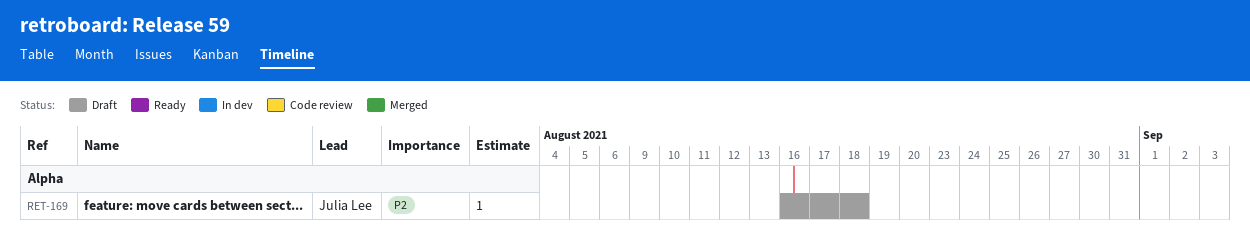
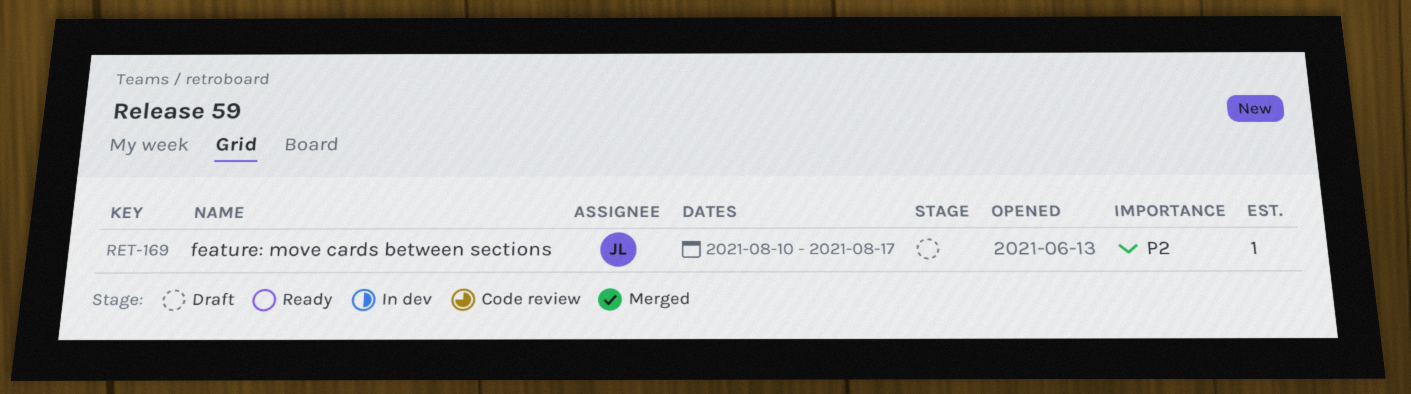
RET-169, start: Aug 16 -> Aug 10
RET-169, due: Aug 18 -> Aug 17

